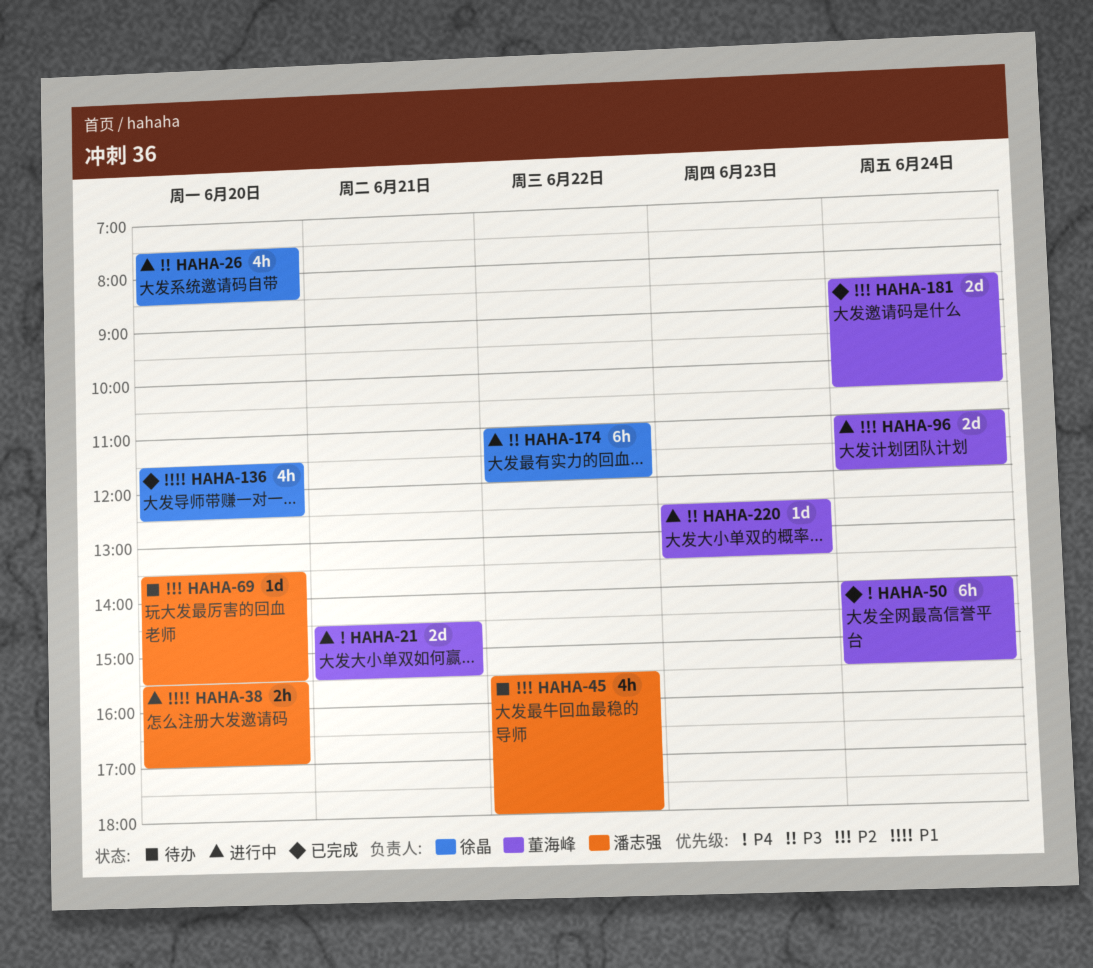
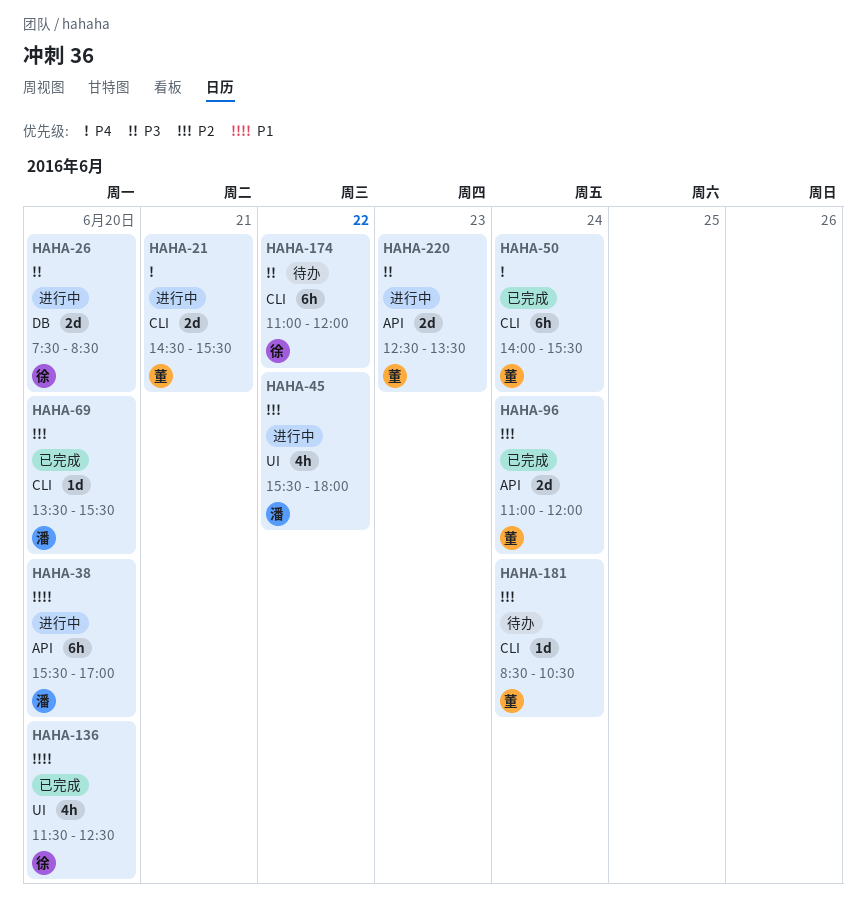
HAHA-26, estimate: 4h -> 2d
HAHA-38, estimate: 2h -> 6h
HAHA-45, status: 待办 -> 进行中
HAHA-69, status: 待办 -> 已完成
HAHA-96, status: 进行中 -> 已完成
HAHA-174, status: 进行中 -> 待办
HAHA-181, status: 已完成 -> 待办
HAHA-181, estimate: 2d -> 1d
HAHA-220, estimate: 1d -> 2d

